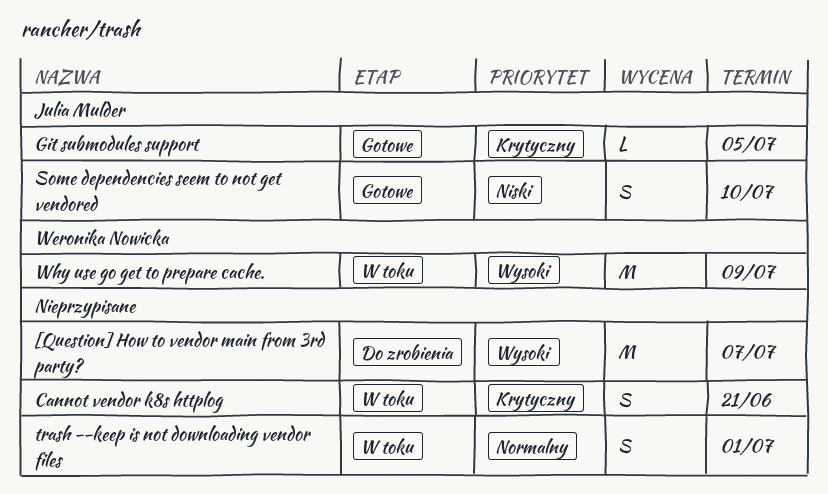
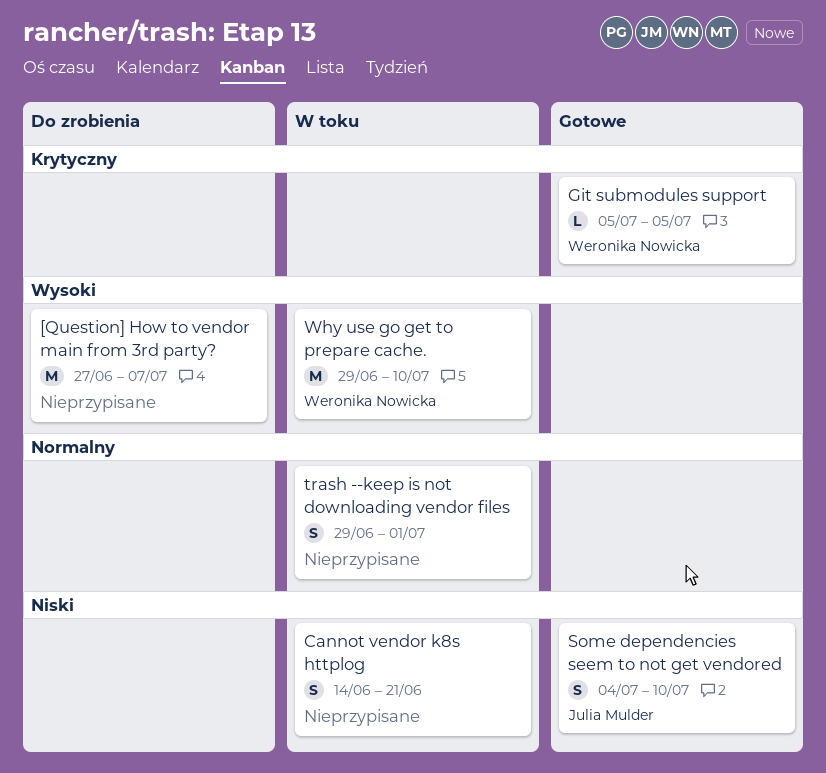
Cannot vendor k8s httplog, priority: Krytyczny -> Niski
Git submodules support, owner: Julia Mulder -> Weronika Nowicka
Why use go get to prepare cache., due: Jul 9 -> Jul 10

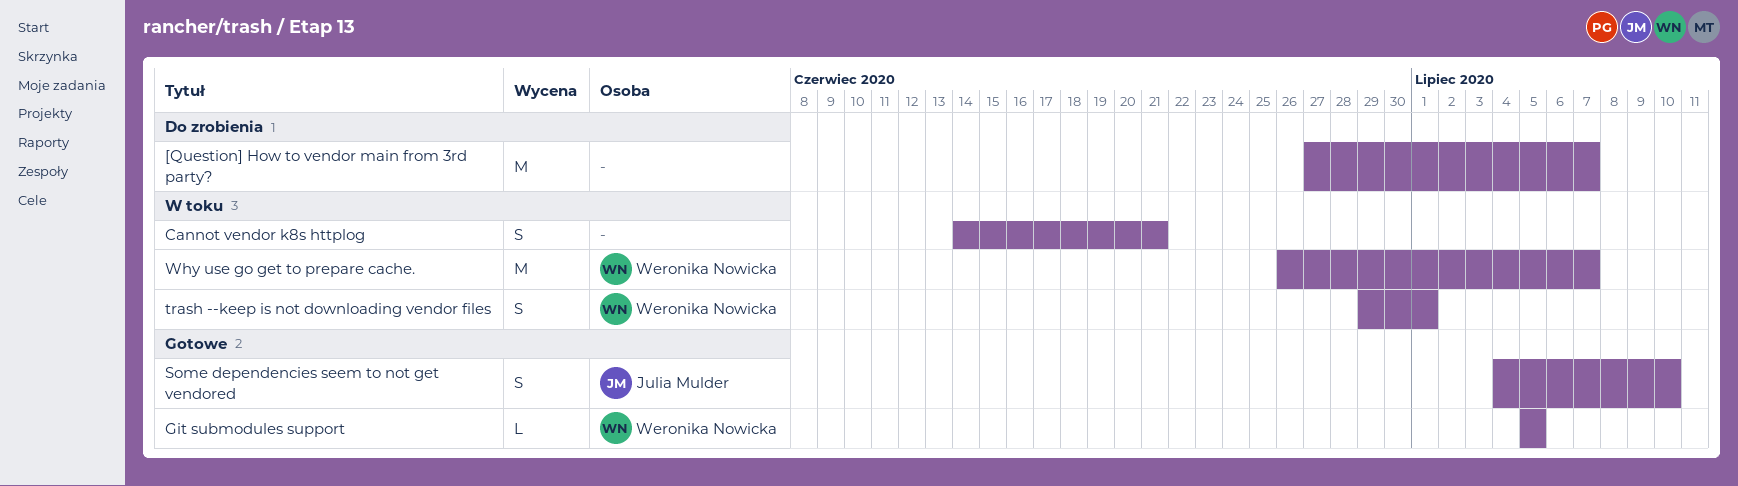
trash --keep is not downloading vendor files, owner: none -> Weronika Nowicka
Why use go get to prepare cache., start: Jun 29 -> Jun 26
Why use go get to prepare cache., due: Jul 10 -> Jul 7

